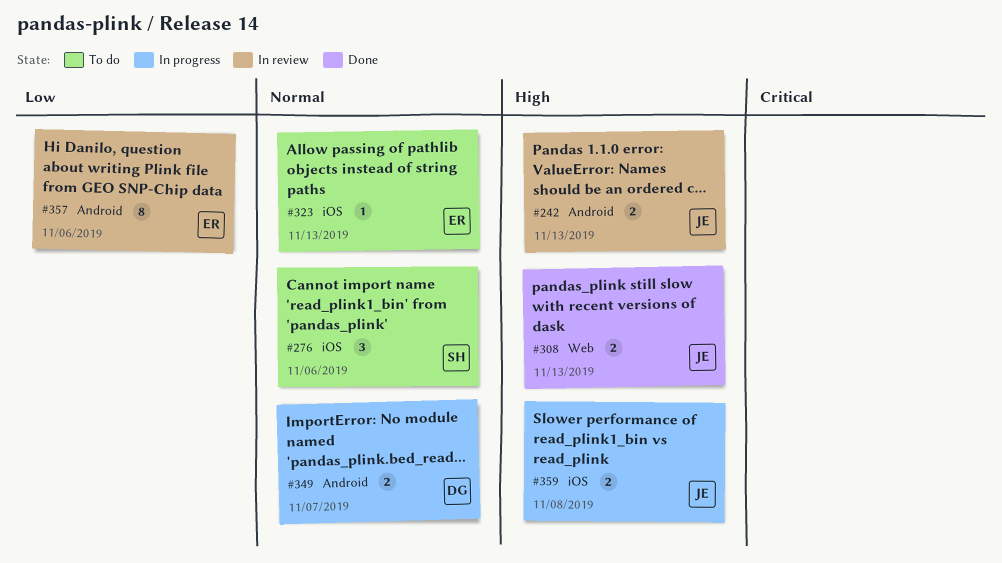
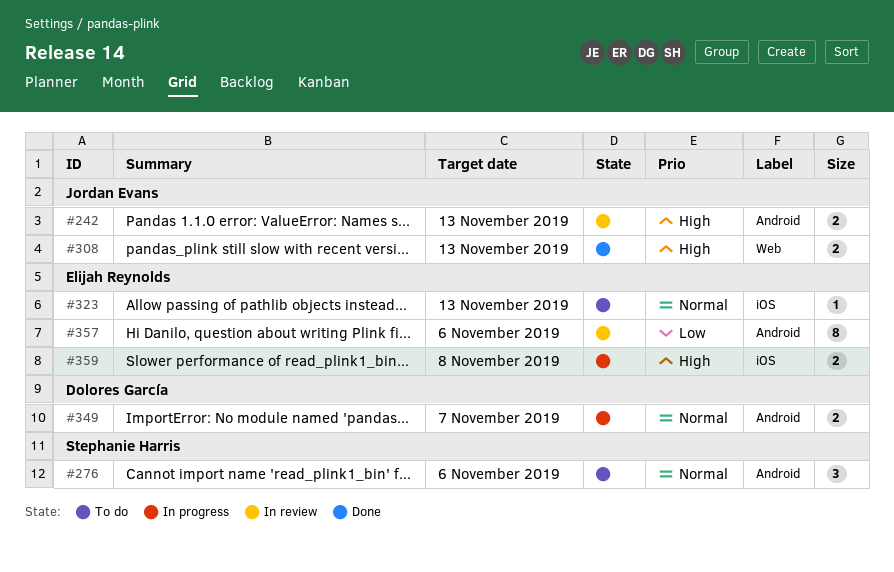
#276, label: iOS -> Android
#359, owner: Jordan Evans -> Elijah Reynolds

